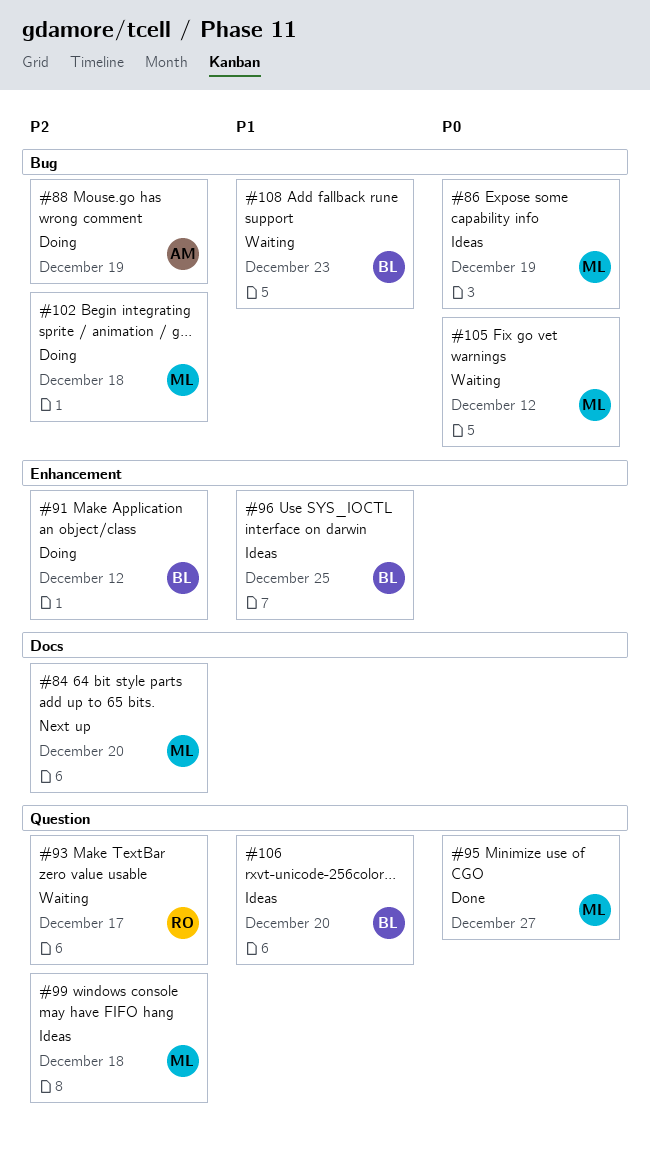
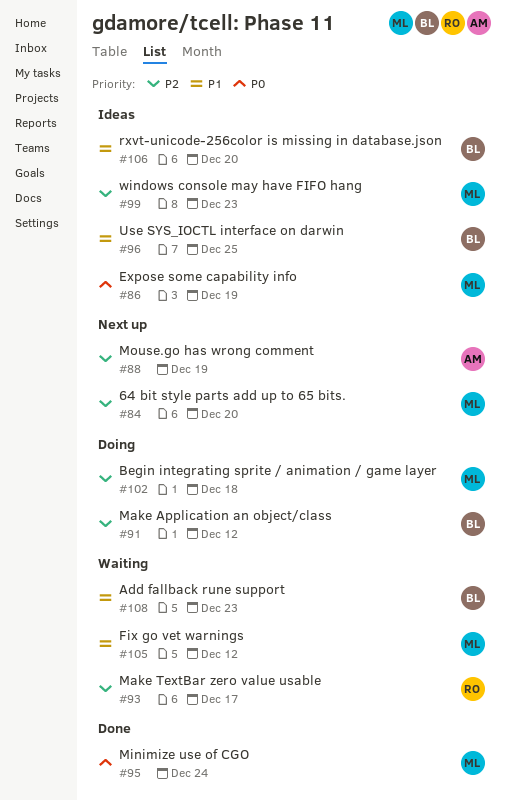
#88, status: Doing -> Next up
#95, due: Dec 27 -> Dec 24
#99, due: Dec 18 -> Dec 23
#105, priority: P0 -> P1

